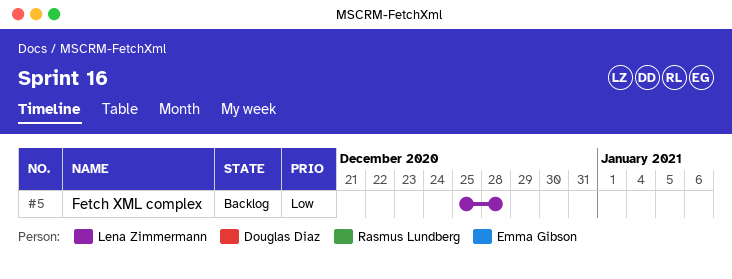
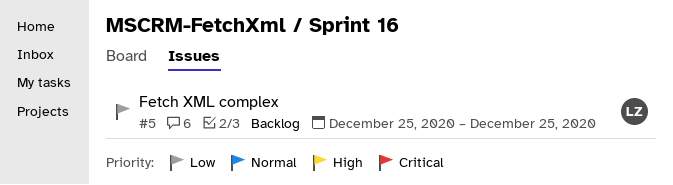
#5, due: Dec 28 -> Dec 25

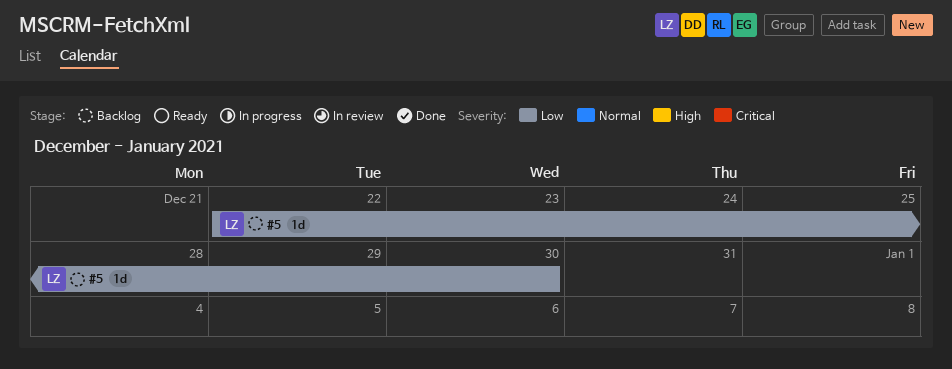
#5, start: Dec 25 -> Dec 22
#5, due: Dec 25 -> Dec 30

